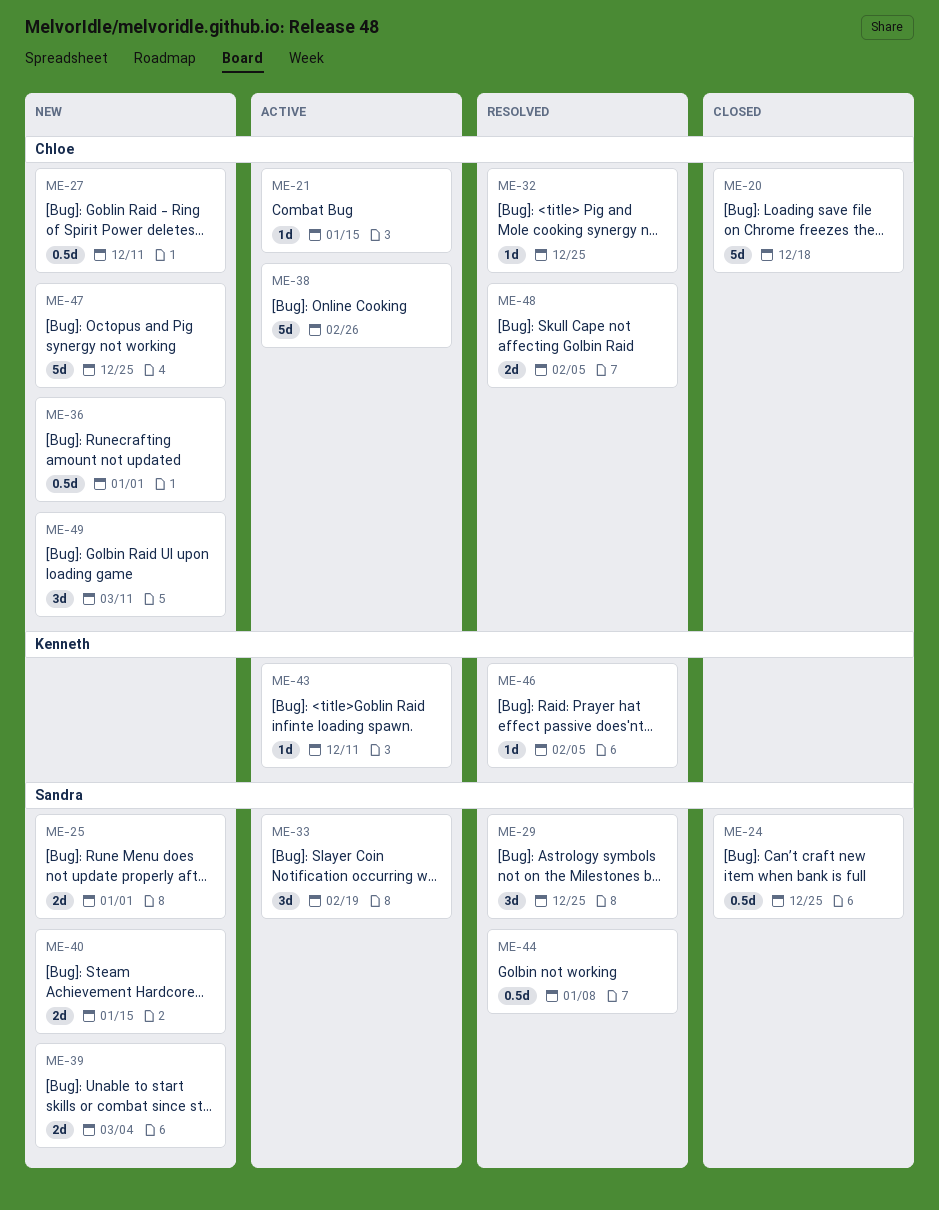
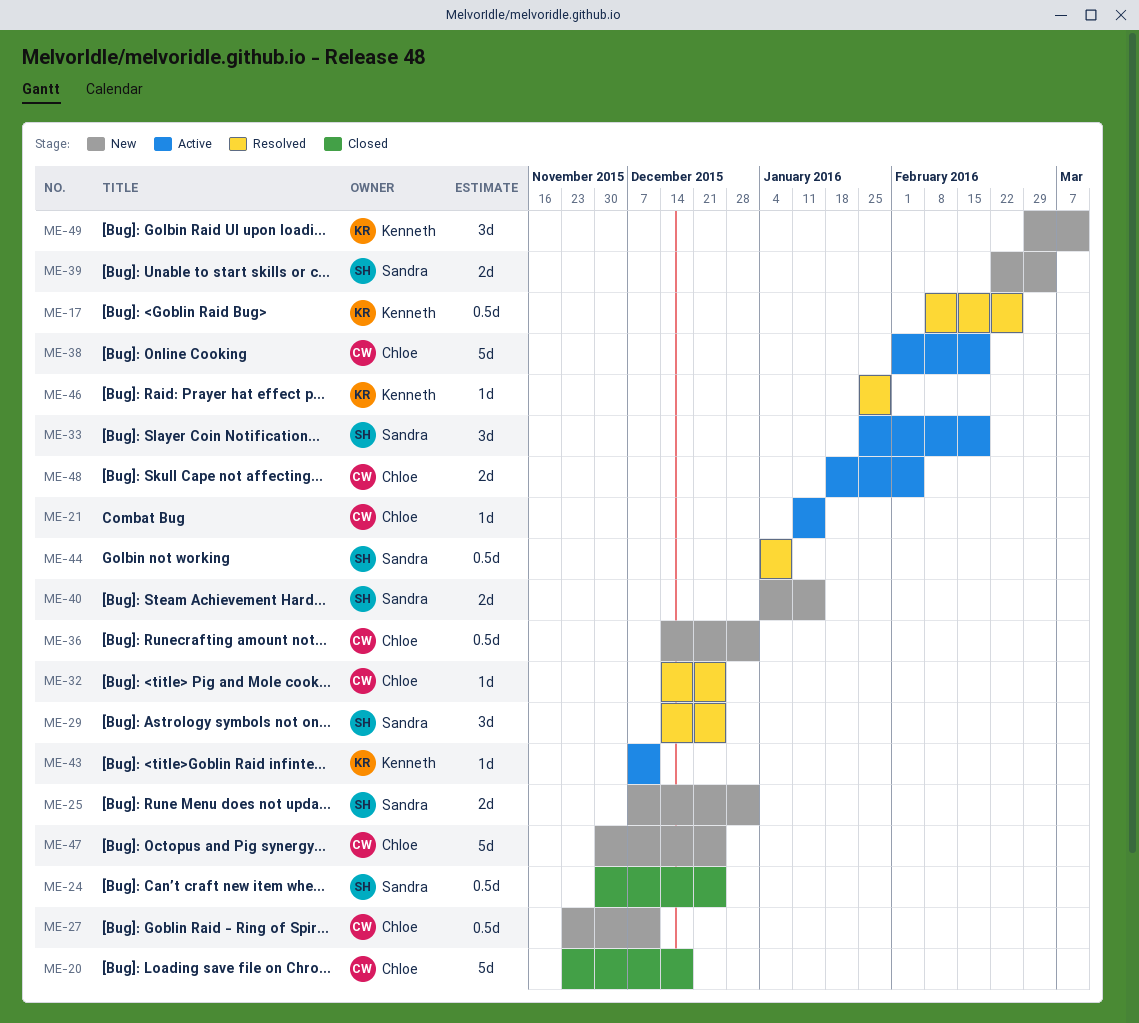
ME-17: none -> present
ME-38, due: Feb 26 -> Feb 19
ME-46, due: Feb 5 -> Jan 29
ME-48, status: Resolved -> Active
ME-49, owner: Chloe -> Kenneth

